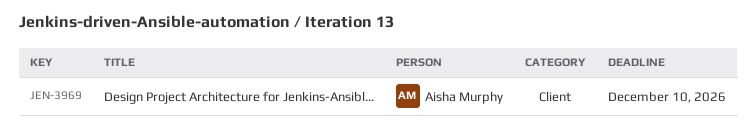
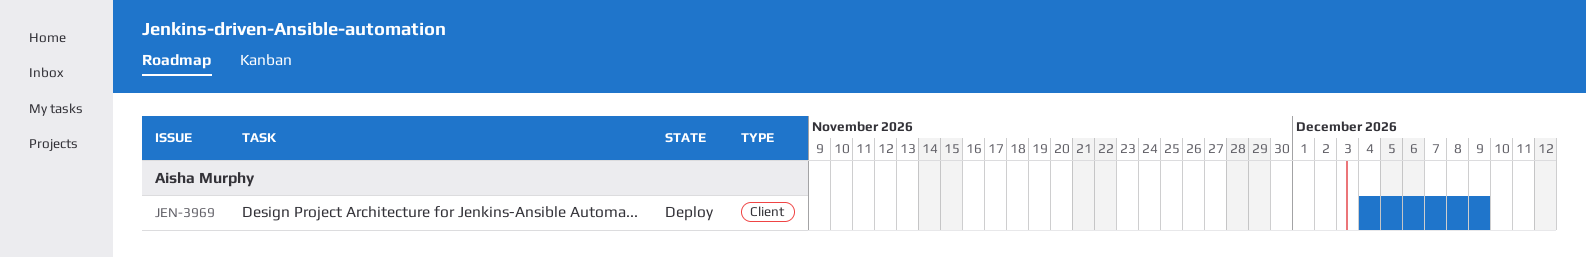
JEN-3969, due: Dec 10 -> Dec 9

